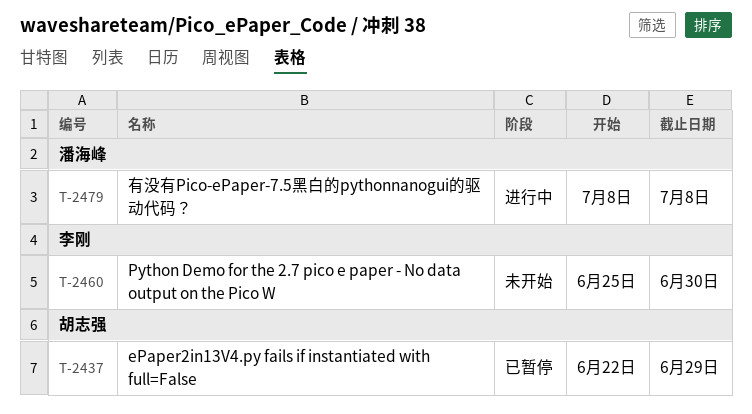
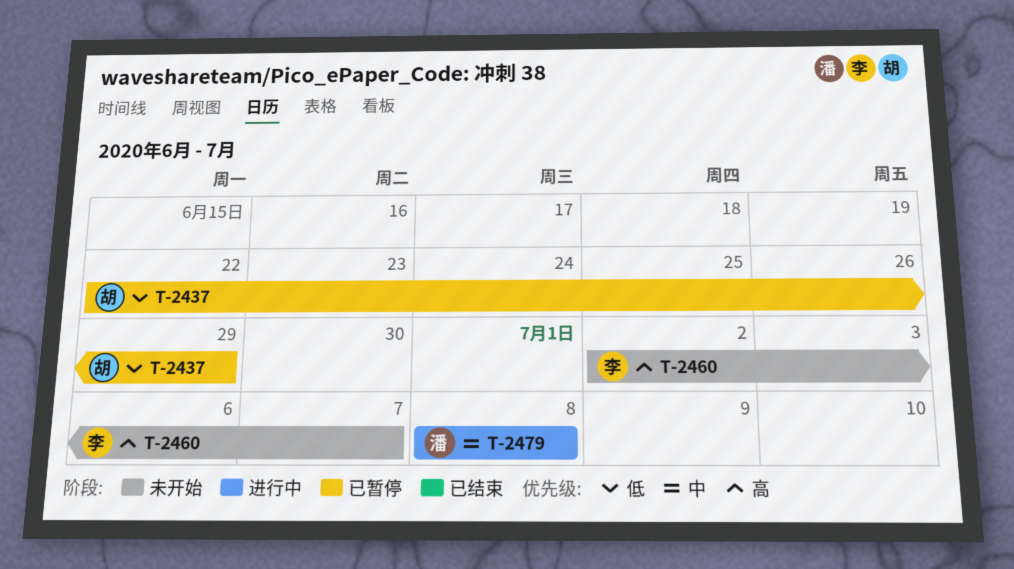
T-2460, start: Jun 25 -> Jul 2
T-2460, due: Jun 30 -> Jul 7

